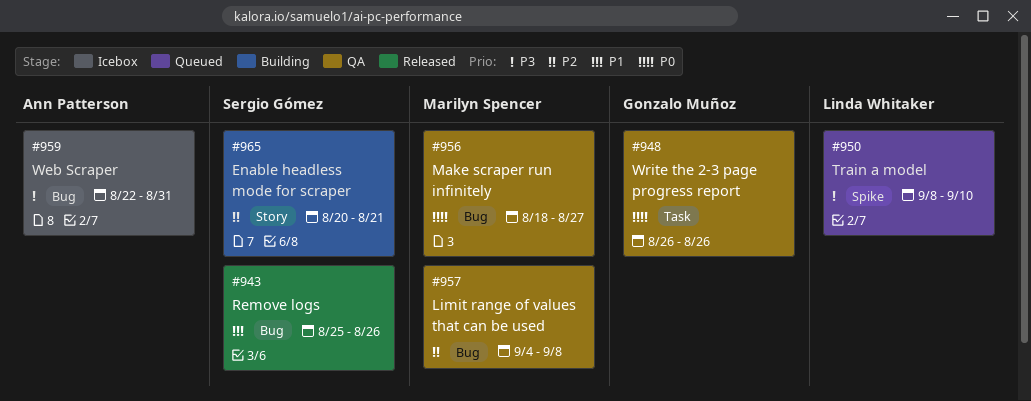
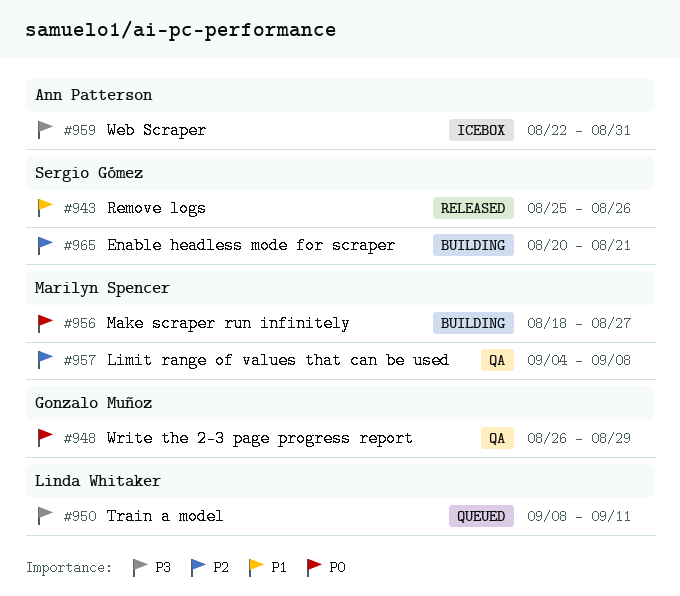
#948, due: Aug 26 -> Aug 29
#950, due: Sep 10 -> Sep 11
#956, status: QA -> Building

